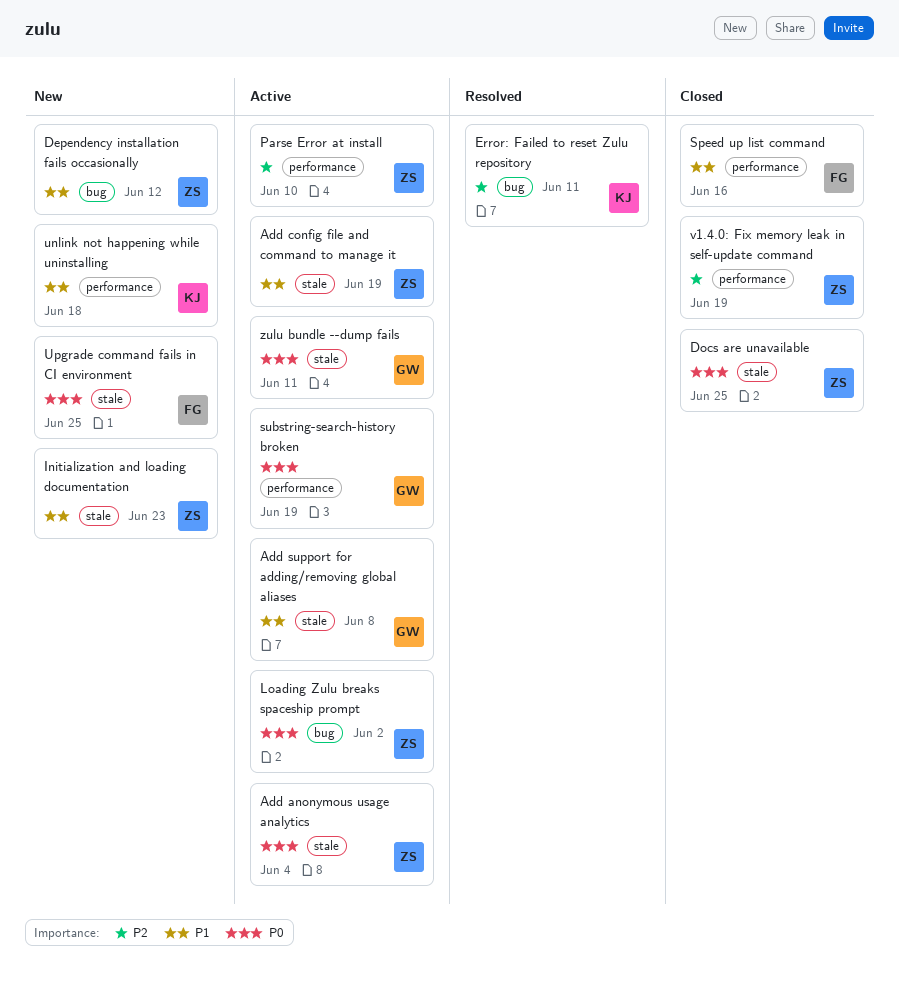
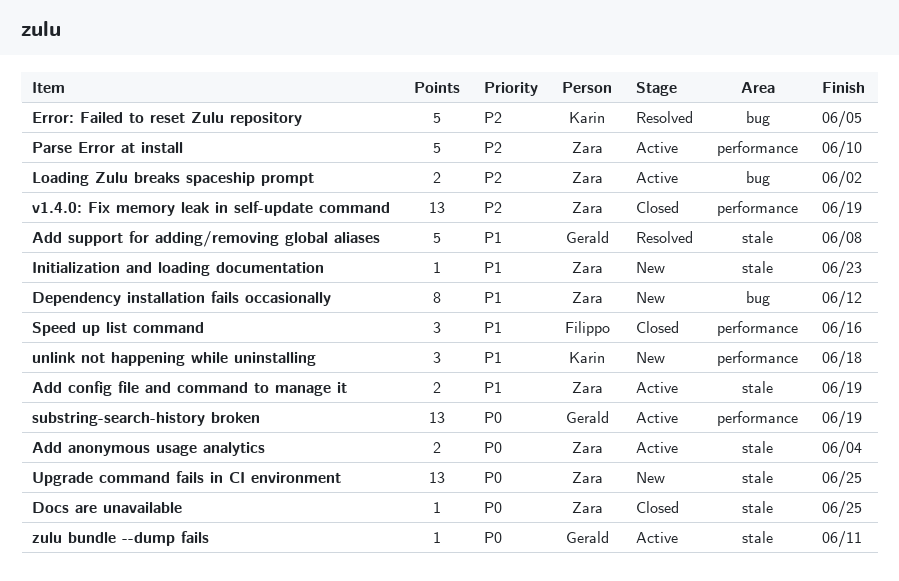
Add support for adding/removing global aliases, status: Active -> Resolved
Error: Failed to reset Zulu repository, due: Jun 11 -> Jun 5
Loading Zulu breaks spaceship prompt, priority: P0 -> P2
Upgrade command fails in CI environment, owner: Filippo -> Zara

